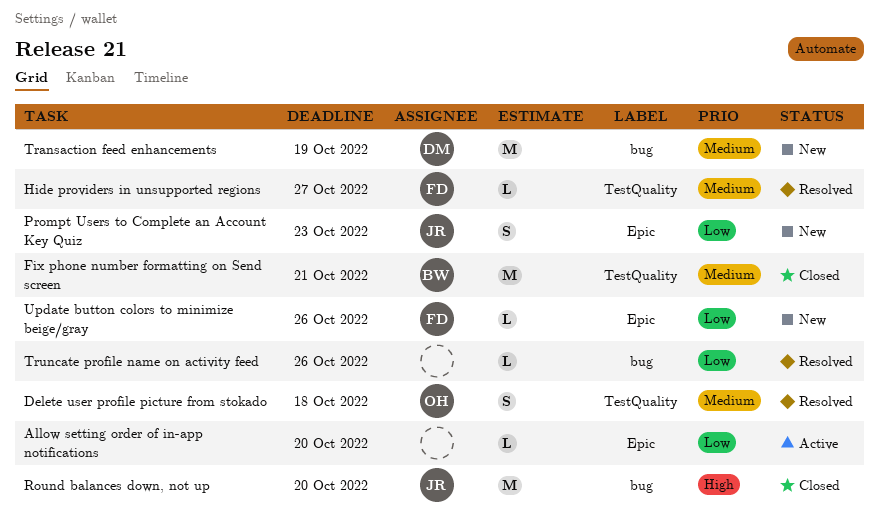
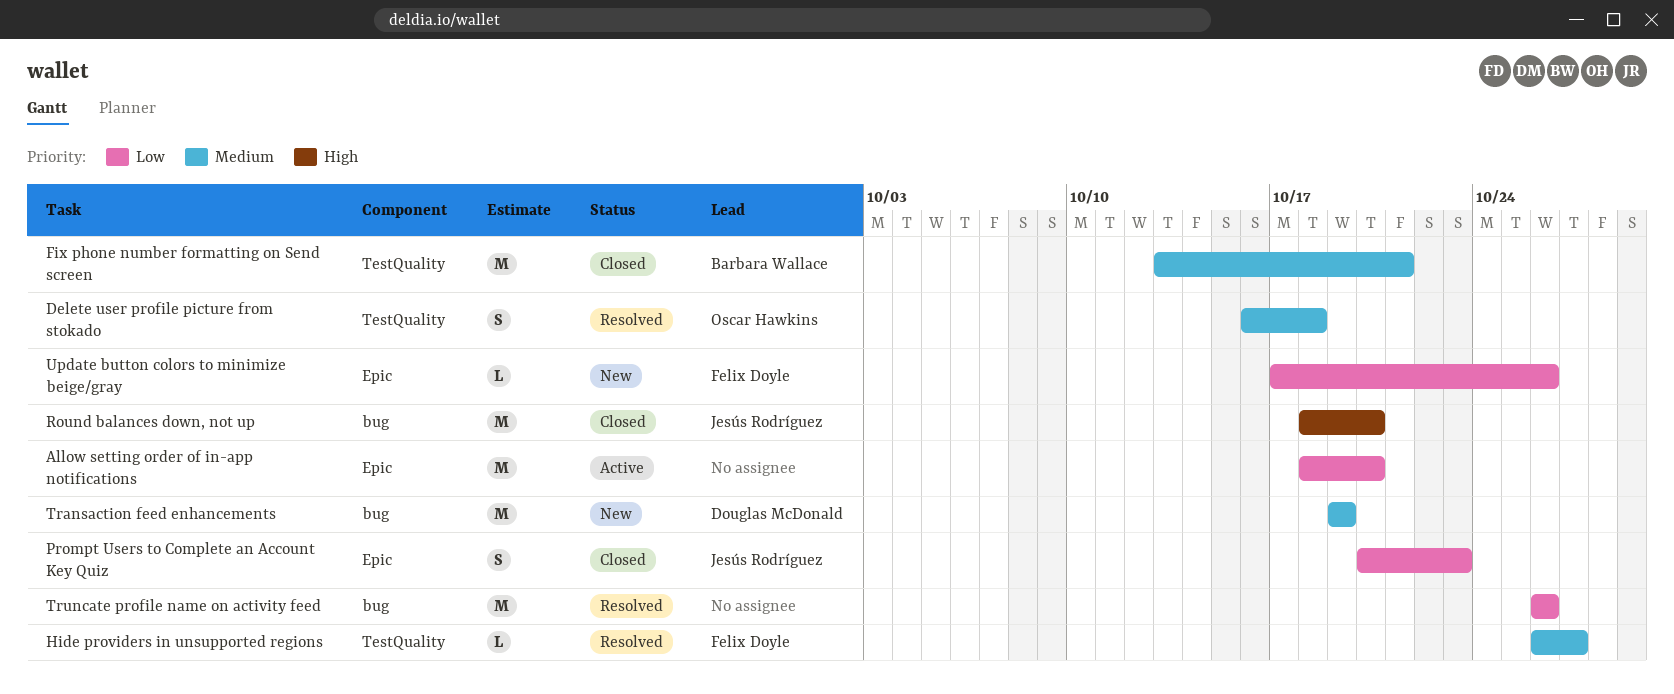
Allow setting order of in-app notifications, estimate: L -> M
Prompt Users to Complete an Account Key Quiz, status: New -> Closed
Truncate profile name on activity feed, estimate: L -> M

